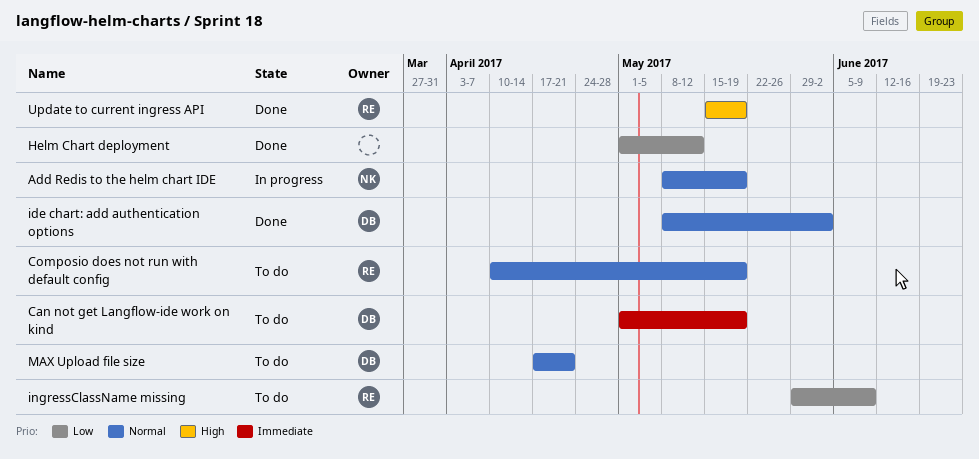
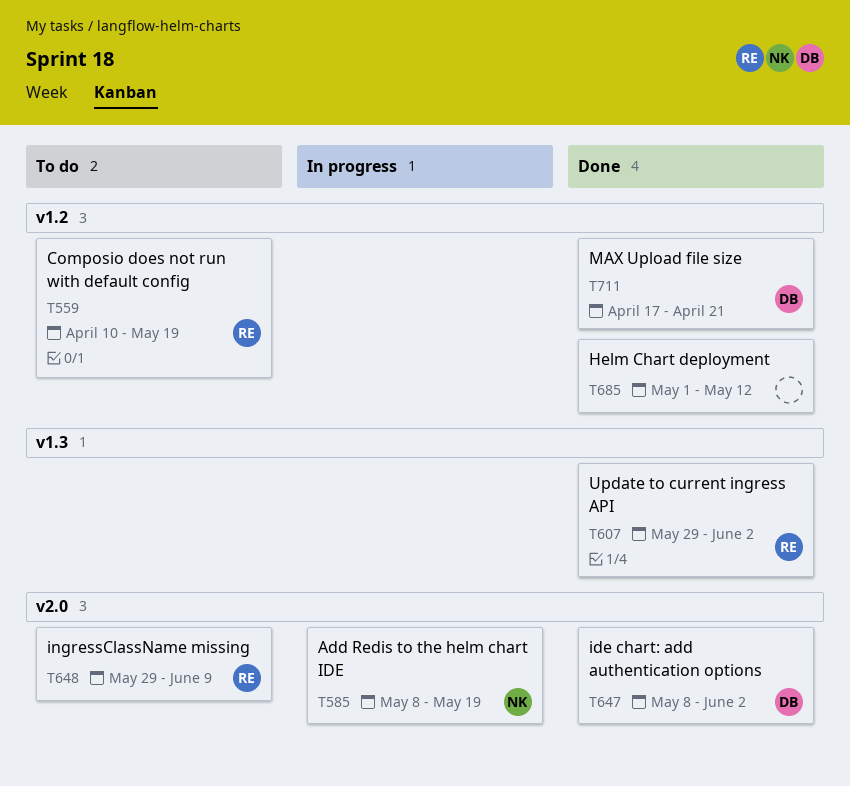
Can not get Langflow-ide work on kind: present -> none
MAX Upload file size, status: To do -> Done
Update to current ingress API, start: May 15 -> May 29
Update to current ingress API, due: May 19 -> Jun 2

